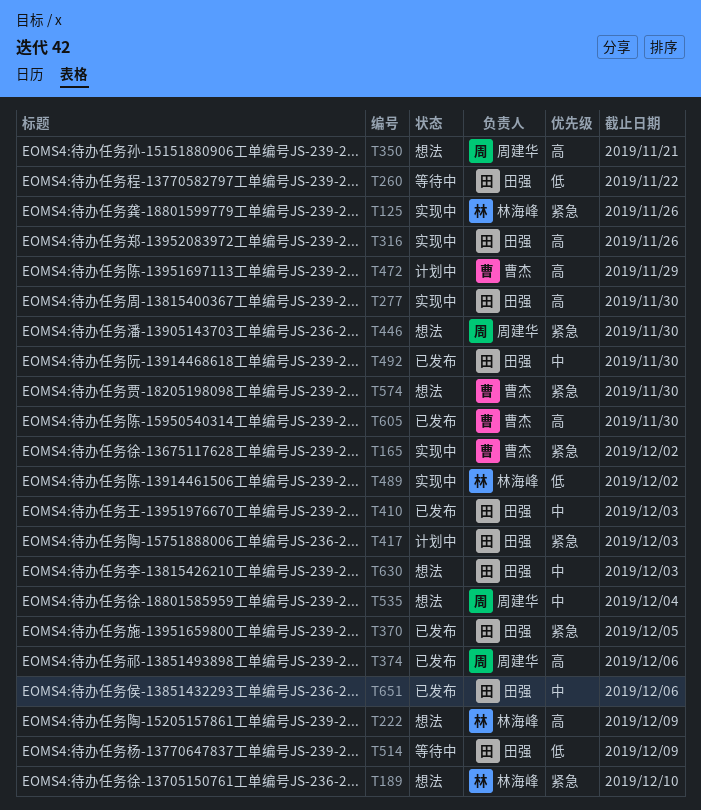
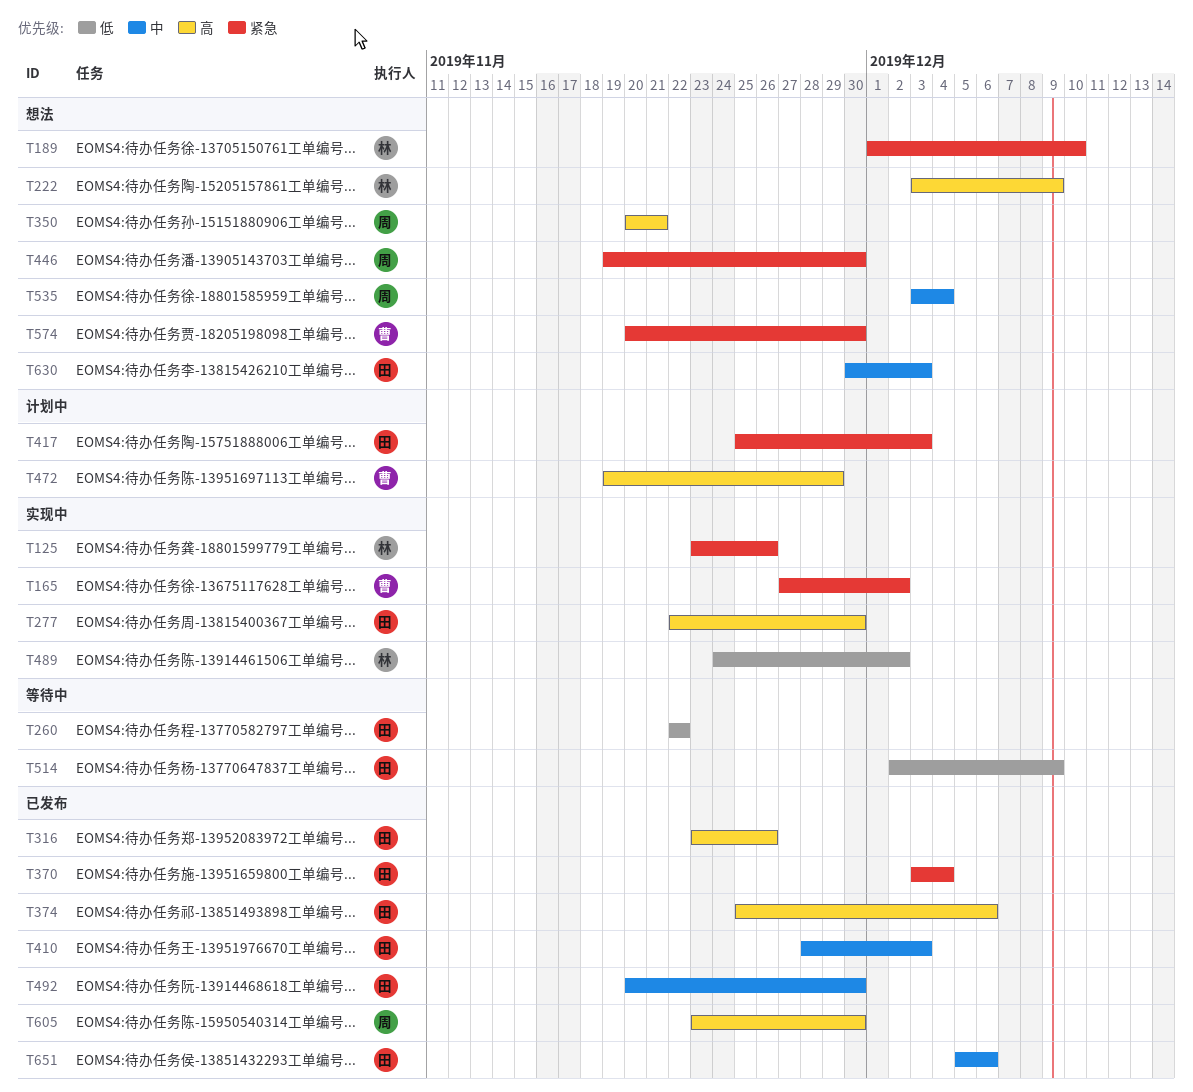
T316, status: 实现中 -> 已发布
T370, due: Dec 5 -> Dec 4
T374, owner: 周建华 -> 田强
T605, owner: 曹杰 -> 周建华

